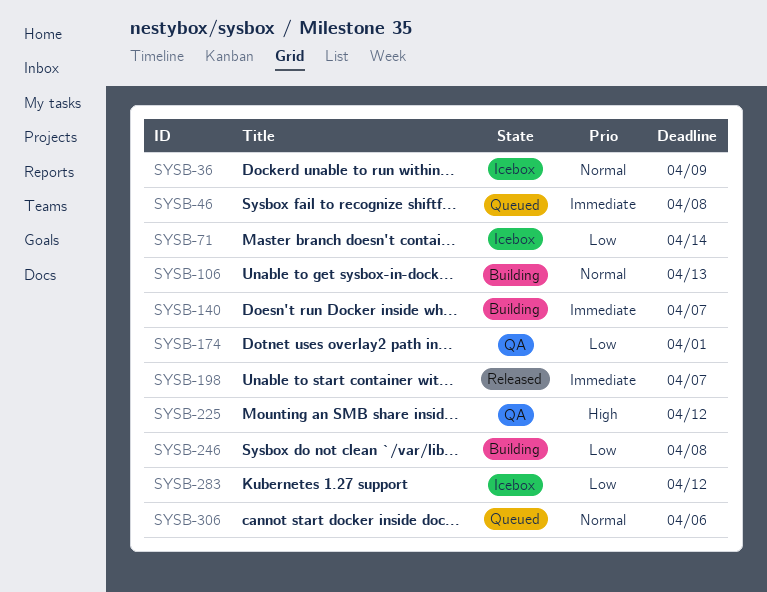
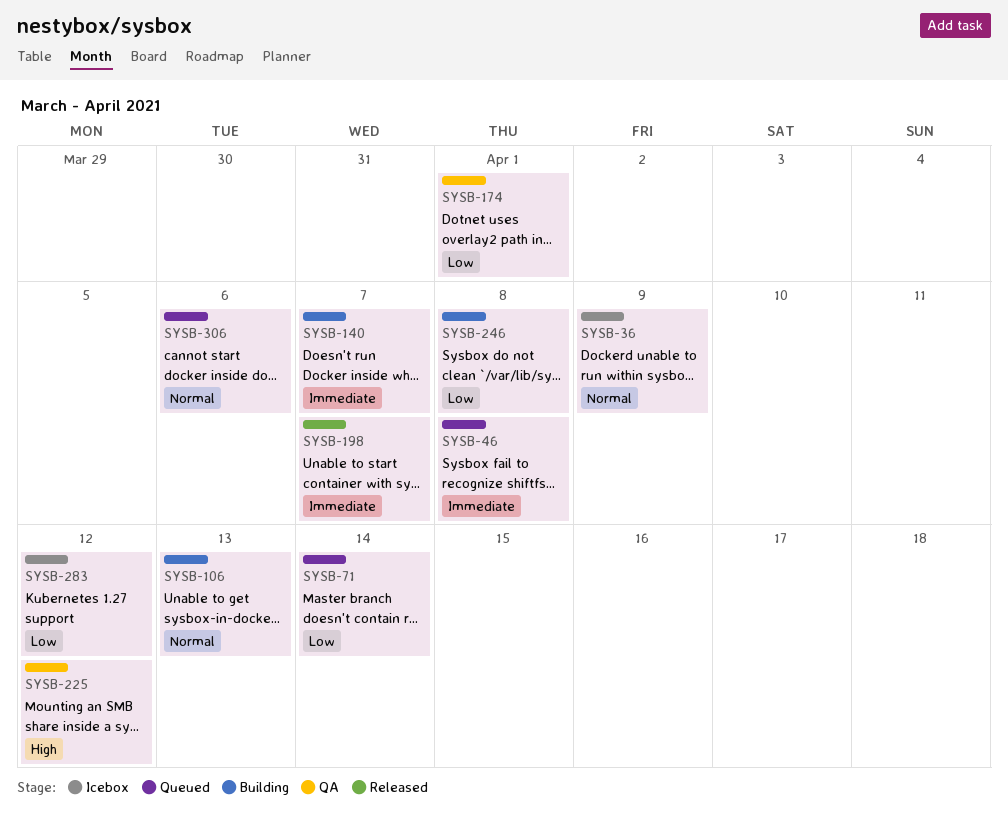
SYSB-71, status: Icebox -> Queued

